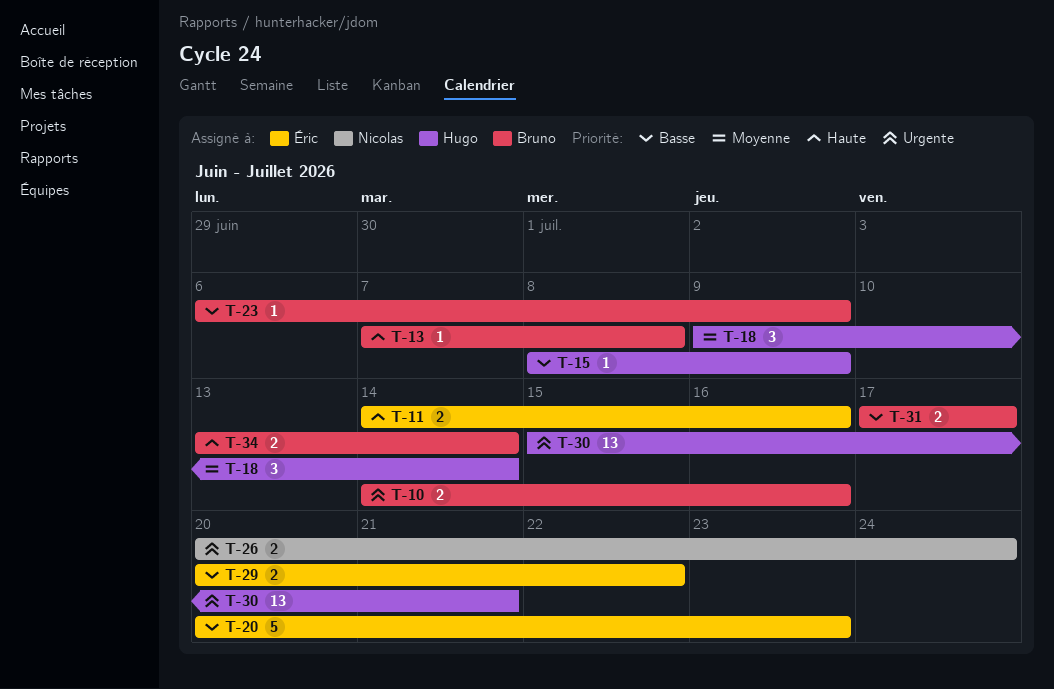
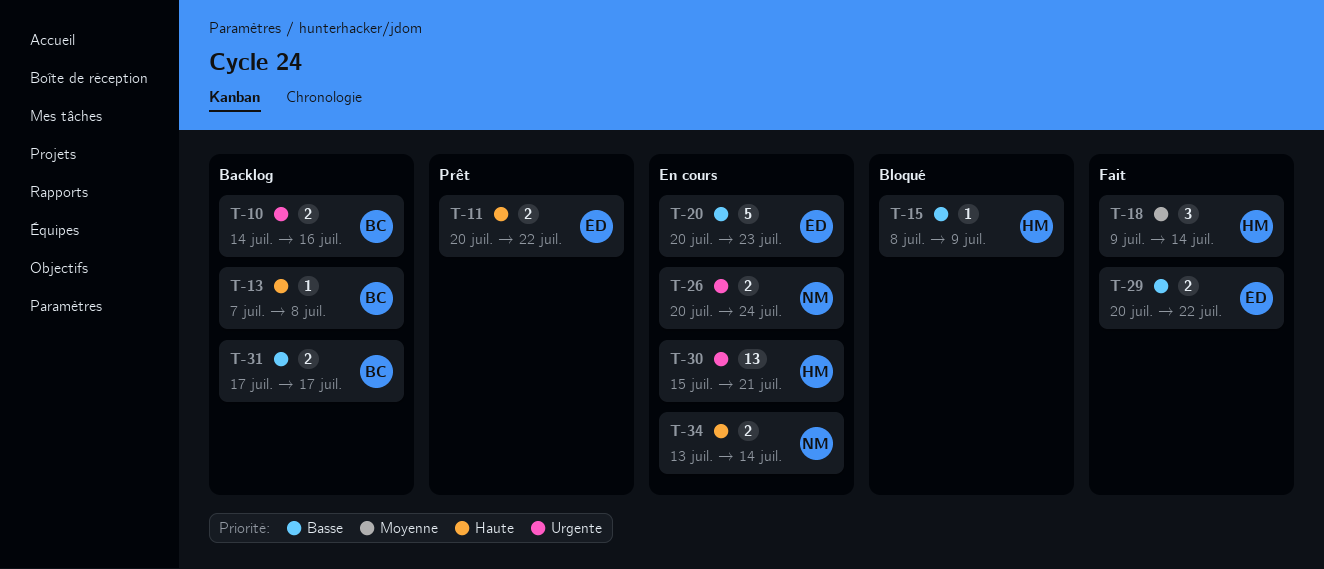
T-11, start: Jul 14 -> Jul 20
T-11, due: Jul 16 -> Jul 22
T-23: present -> none
T-34, owner: Bruno -> Nicolas

